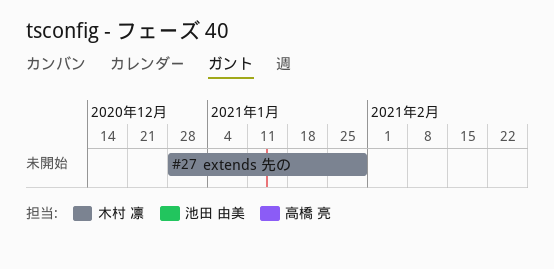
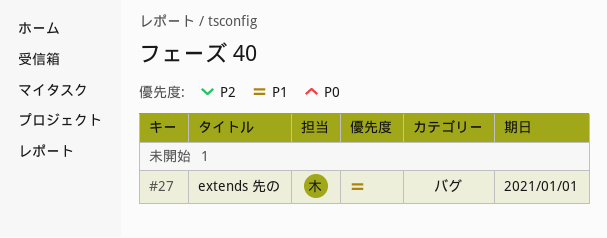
#27, due: Jan 29 -> Jan 1

